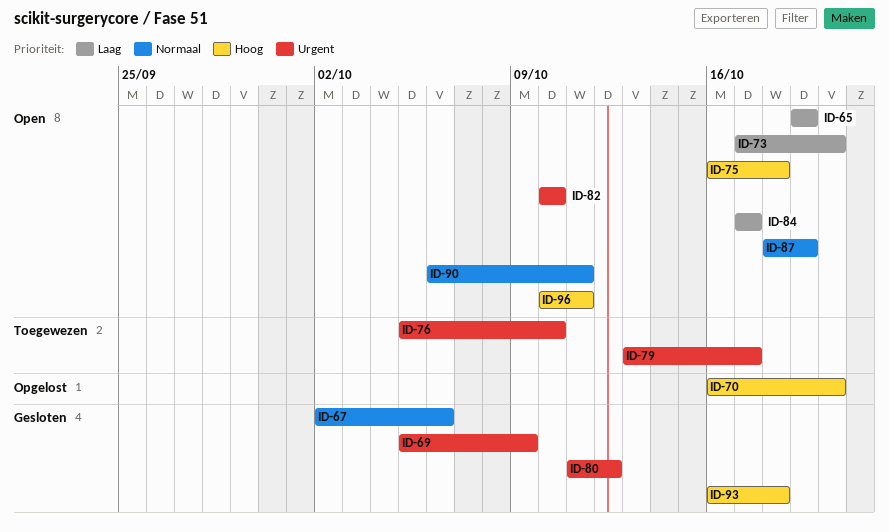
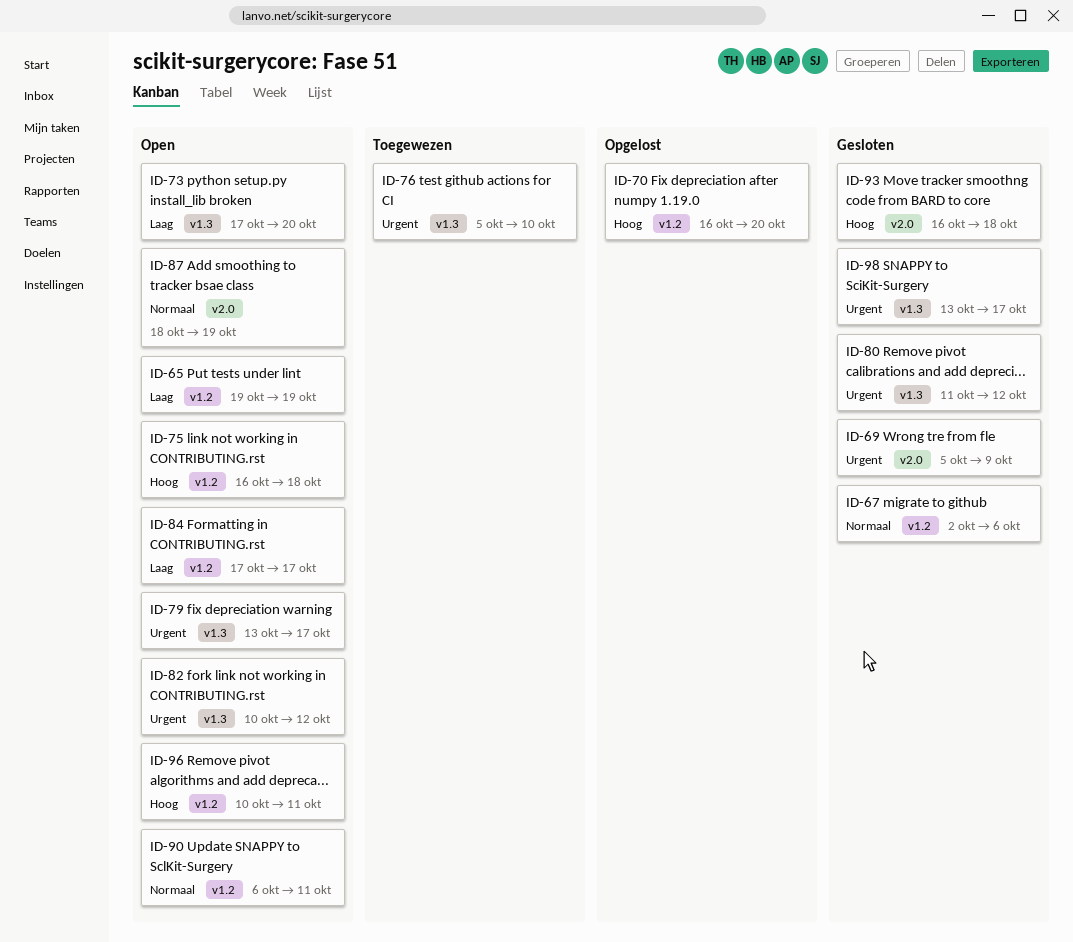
ID-79, status: Toegewezen -> Open
ID-82, due: Oct 10 -> Oct 12
ID-98: none -> present

